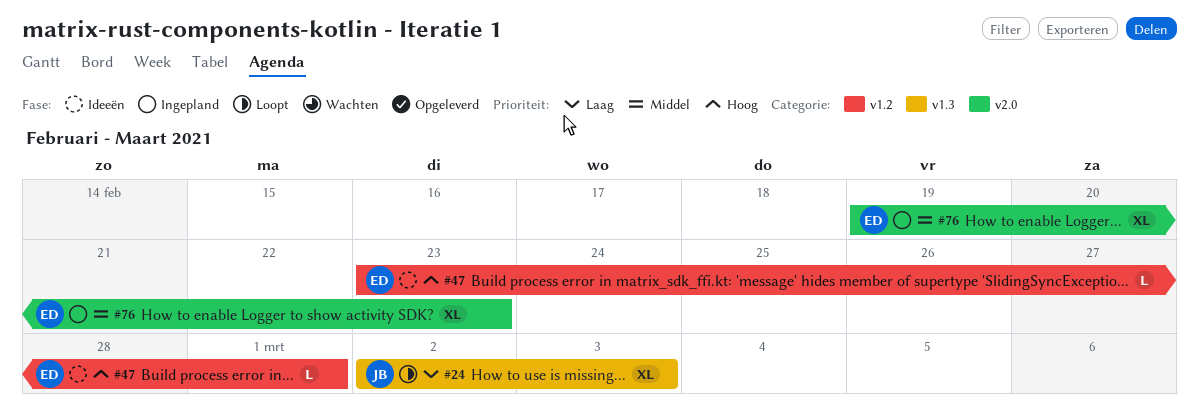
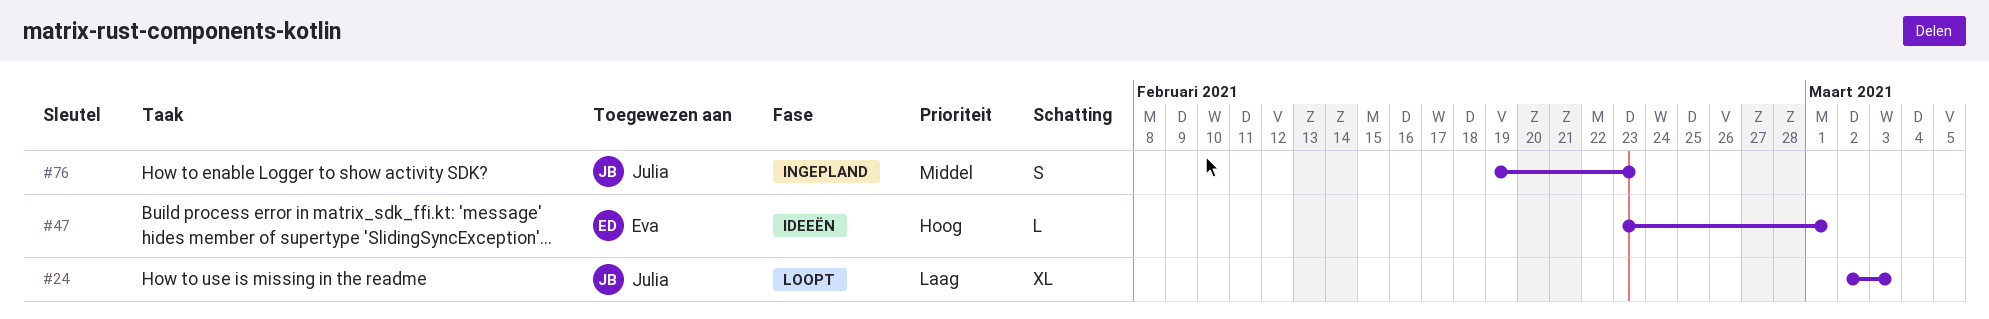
#76, owner: Eva -> Julia
#76, estimate: XL -> S

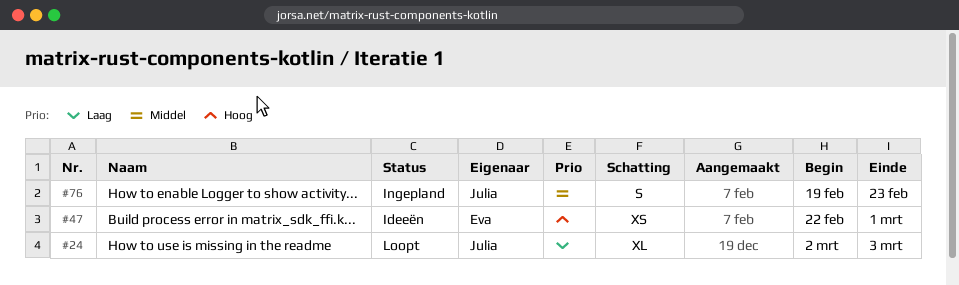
#47, estimate: L -> XS
#47, start: Feb 23 -> Feb 22

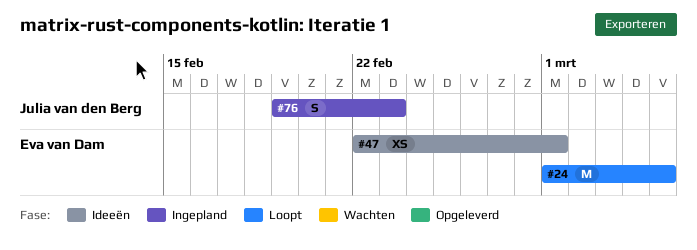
#24, owner: Julia van den Berg -> Eva van Dam
#24, estimate: XL -> M
#24, start: Mar 2 -> Mar 1
#24, due: Mar 3 -> Mar 5

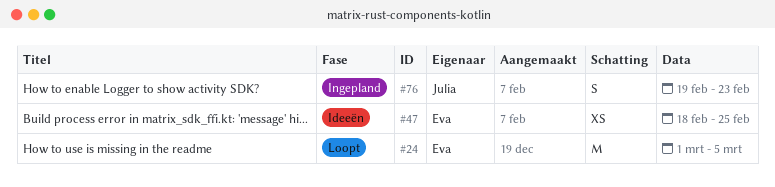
#47, start: Feb 22 -> Feb 18
#47, due: Mar 1 -> Feb 25

